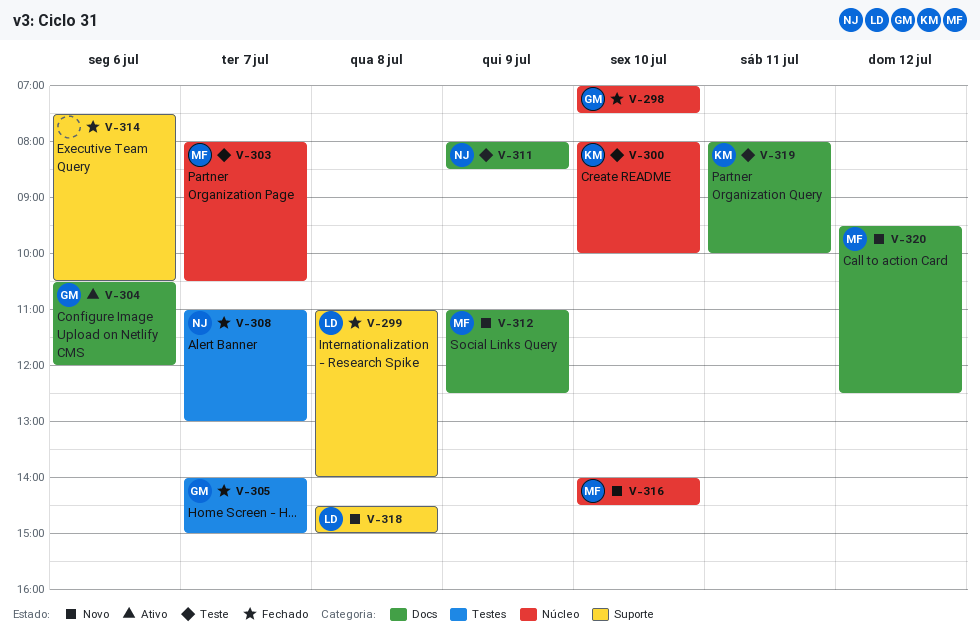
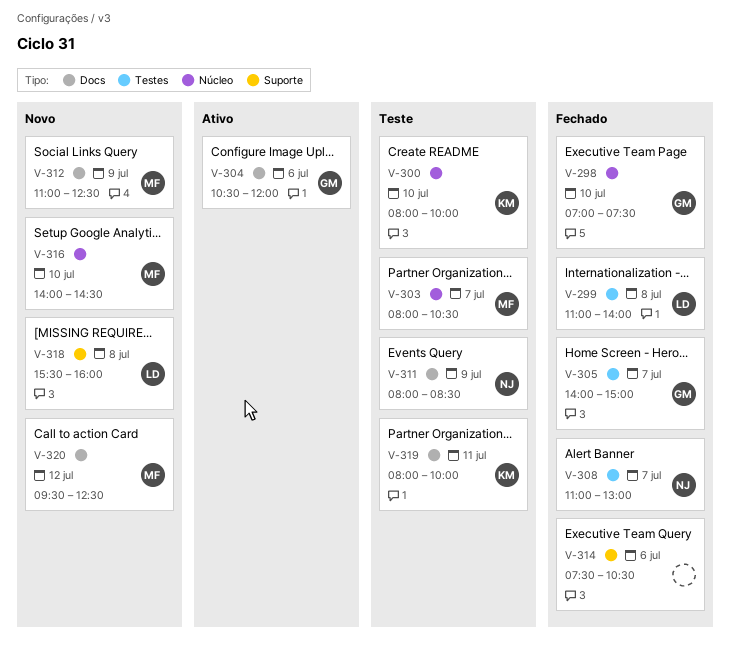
V-299, label: Suporte -> Testes
V-318, begins: 14:30 -> 15:30
V-318, ends: 15:00 -> 16:00

